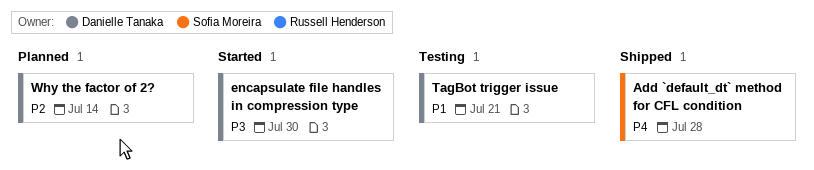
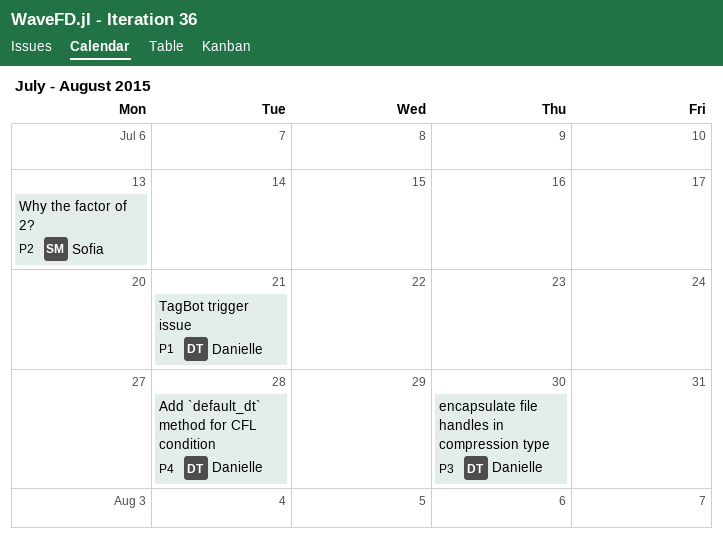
Add `default_dt` method for CFL condition, owner: Sofia Moreira -> Danielle Tanaka
Why the factor of 2?, owner: Danielle Tanaka -> Sofia Moreira
Why the factor of 2?, due: Jul 14 -> Jul 13

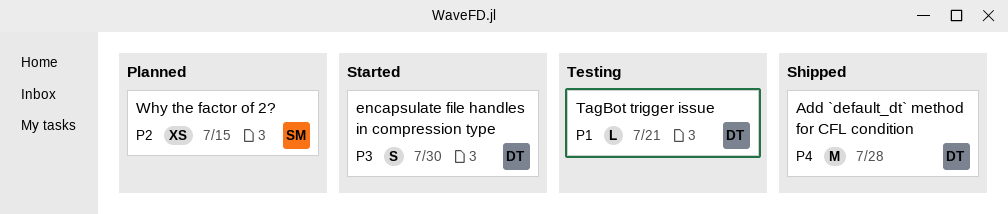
Why the factor of 2?, due: Jul 13 -> Jul 15

